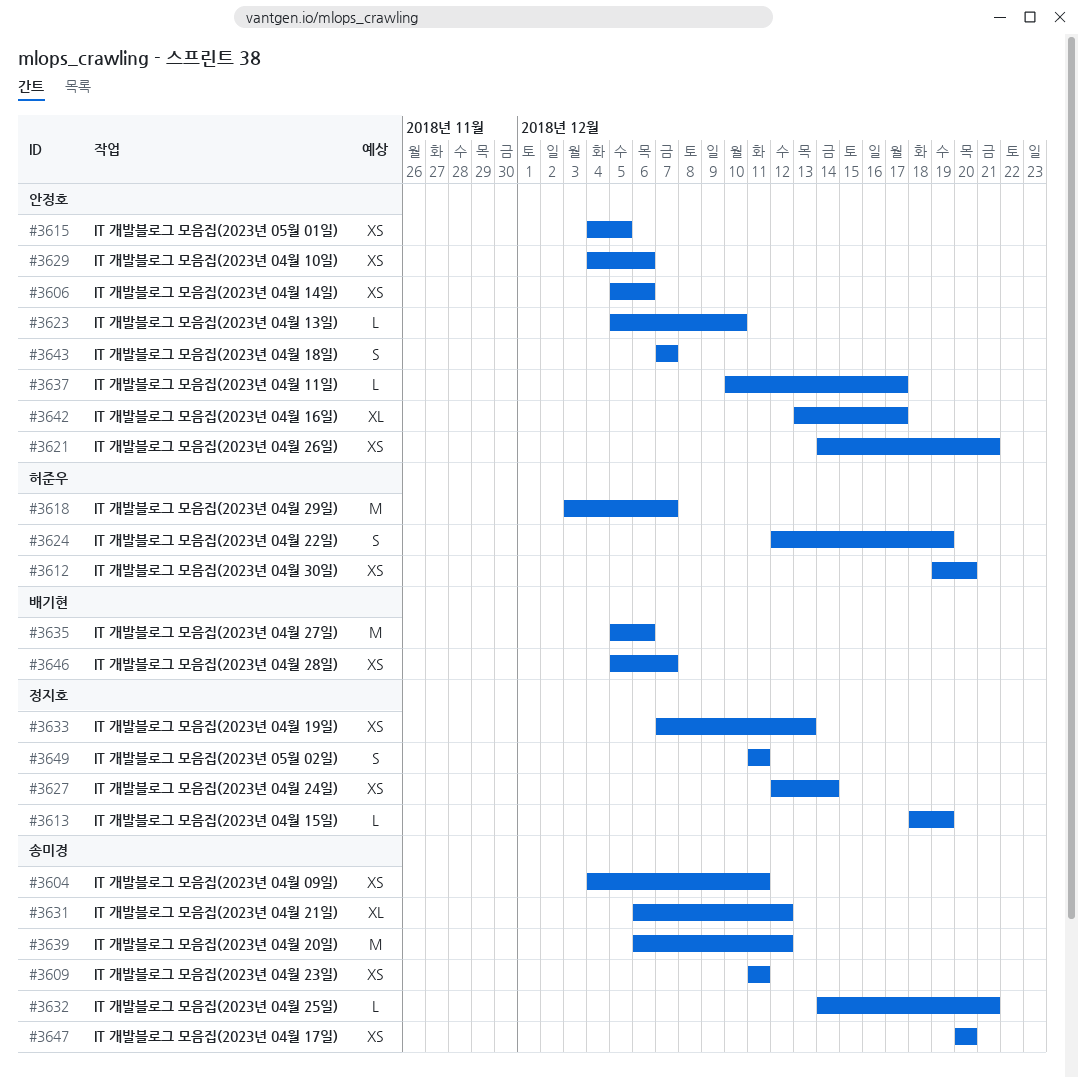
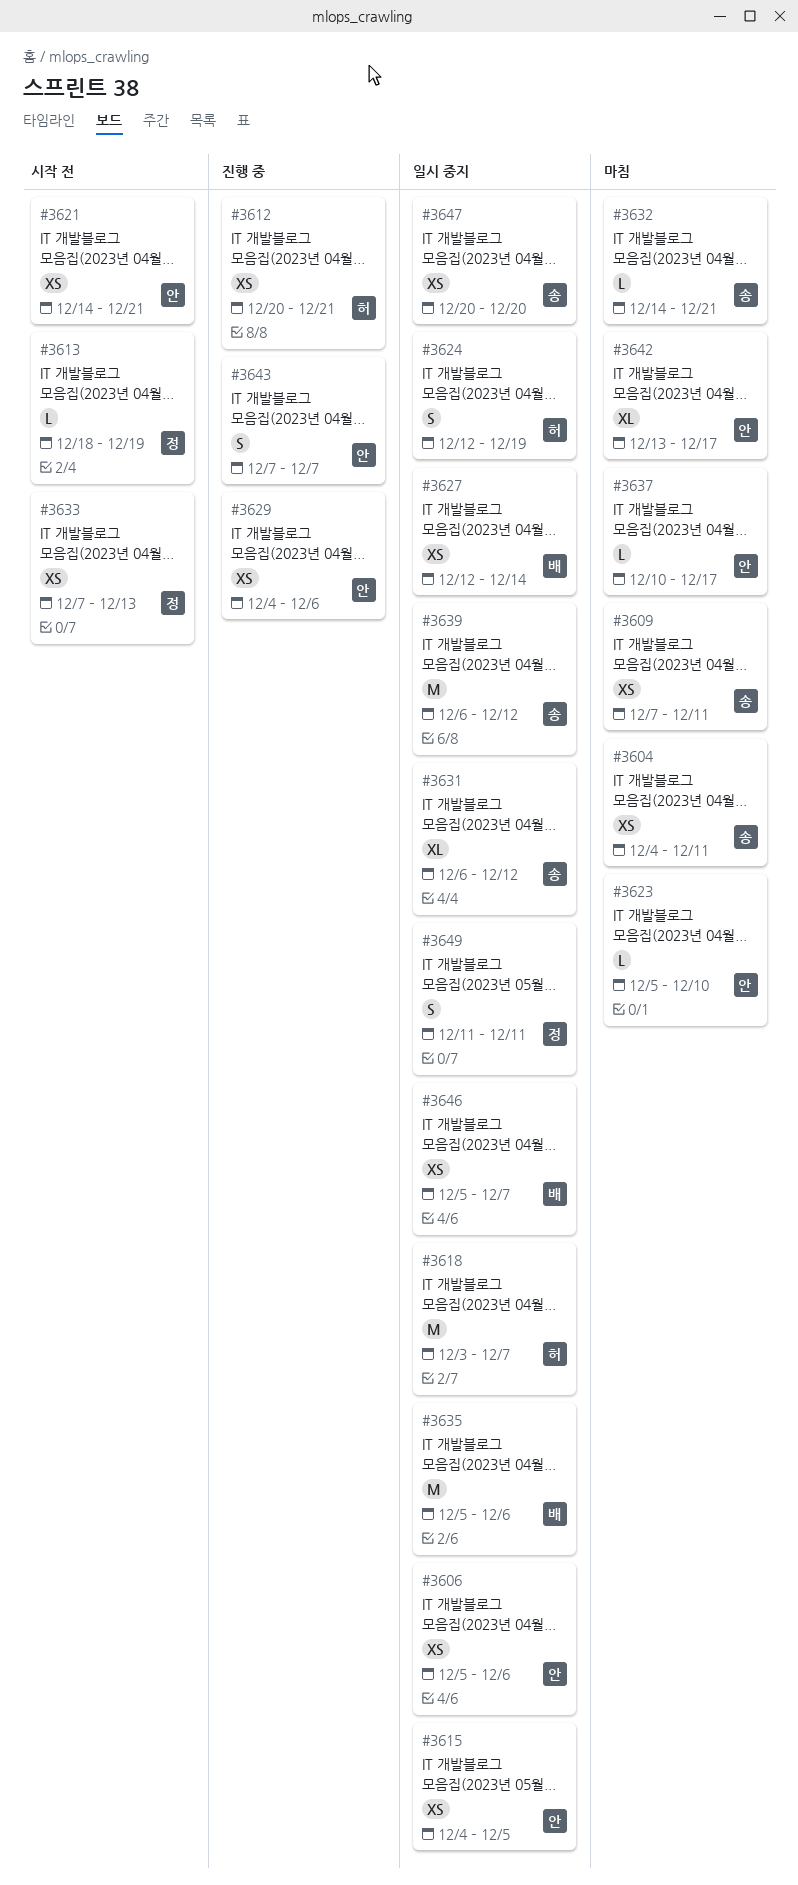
#3609, start: Dec 11 -> Dec 7
#3612, start: Dec 19 -> Dec 20
#3612, due: Dec 20 -> Dec 21
#3627, owner: 정지호 -> 배기현

